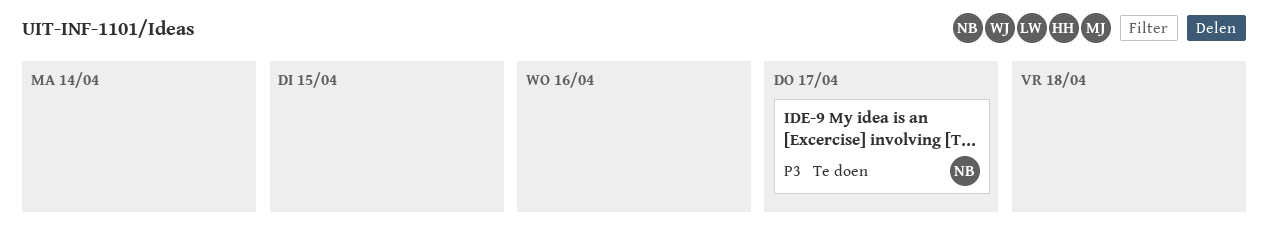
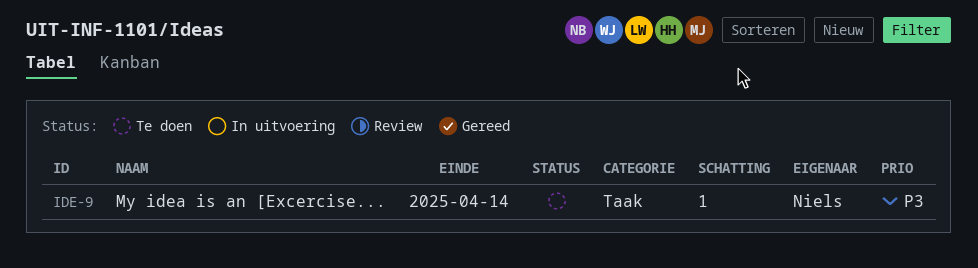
IDE-9, due: Apr 17 -> Apr 14

